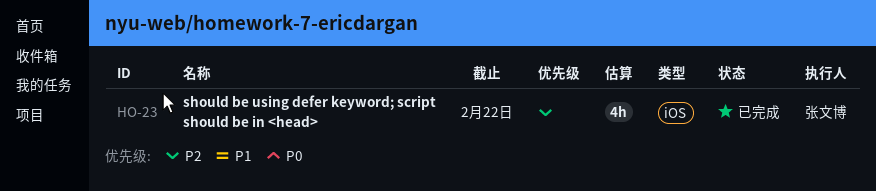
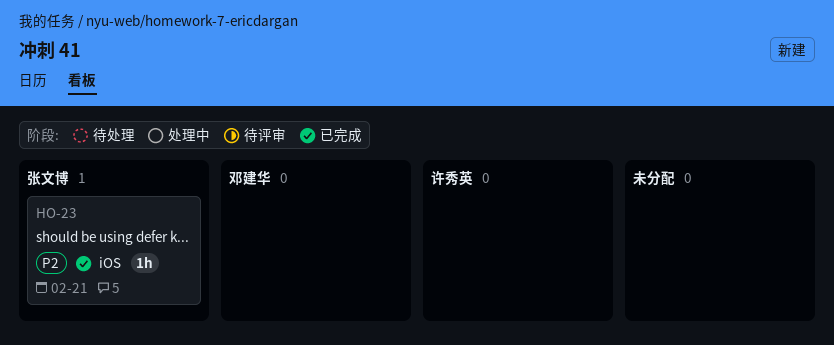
HO-23, estimate: 4h -> 1h
HO-23, due: Feb 22 -> Feb 21

